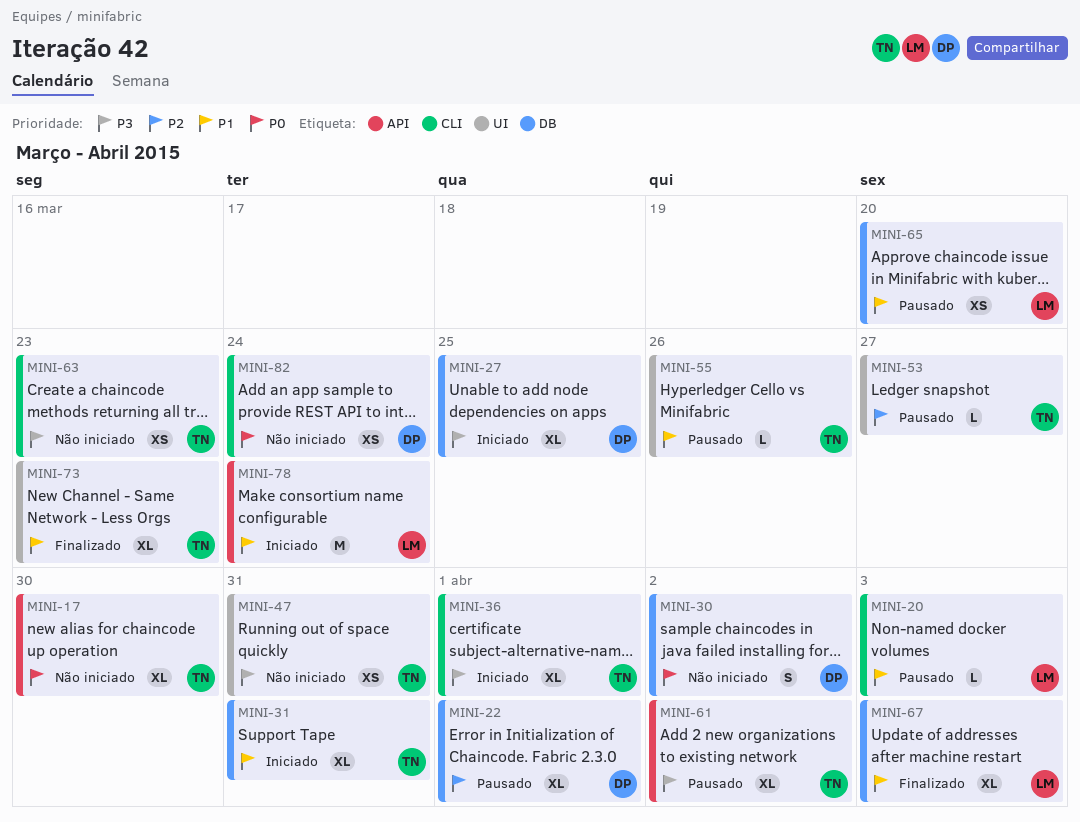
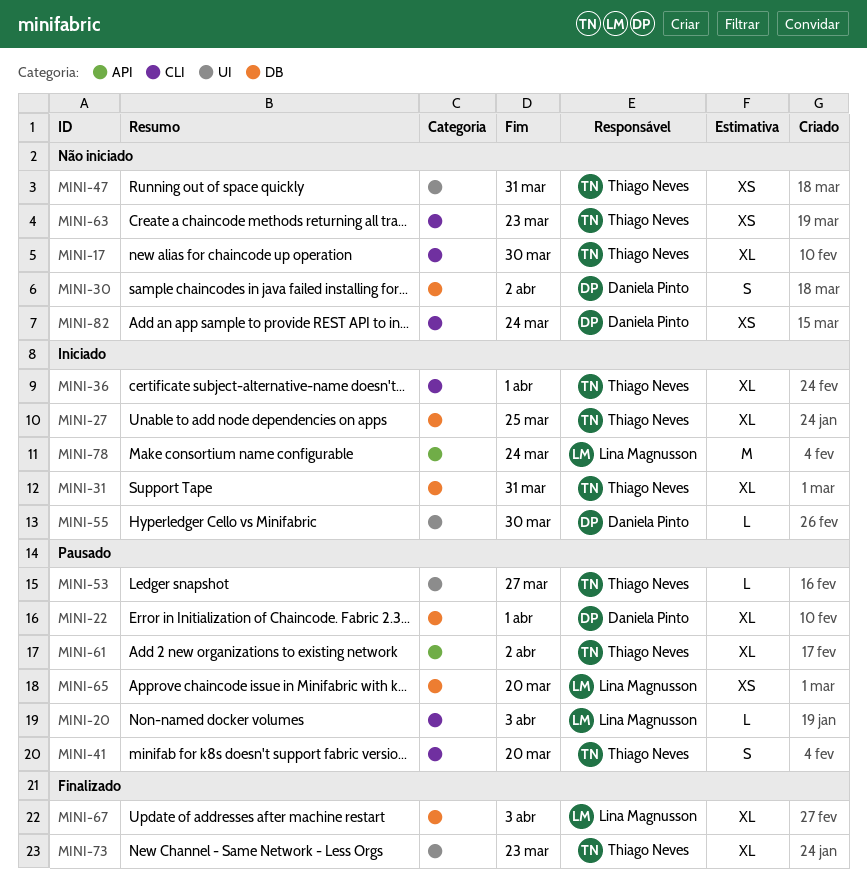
MINI-17, label: API -> CLI
MINI-27, owner: Daniela Pinto -> Thiago Neves
MINI-41: none -> present
MINI-55, status: Pausado -> Iniciado
MINI-55, owner: Thiago Neves -> Daniela Pinto
MINI-55, due: Mar 26 -> Mar 30

